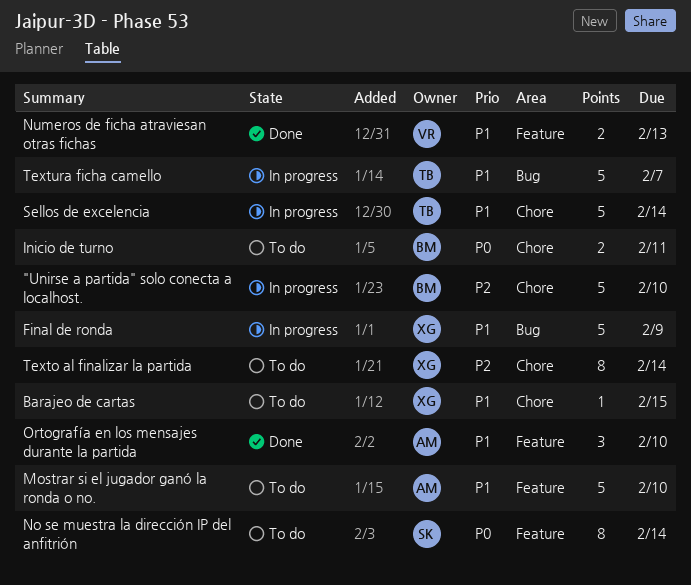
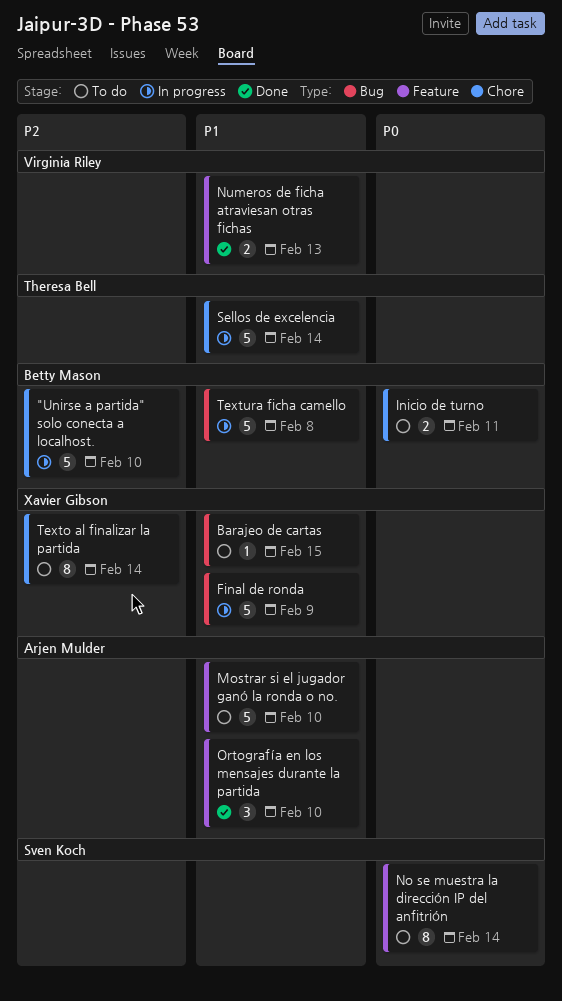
Barajeo de cartas, label: Chore -> Bug
Textura ficha camello, owner: Theresa Bell -> Betty Mason
Textura ficha camello, due: Feb 7 -> Feb 8

